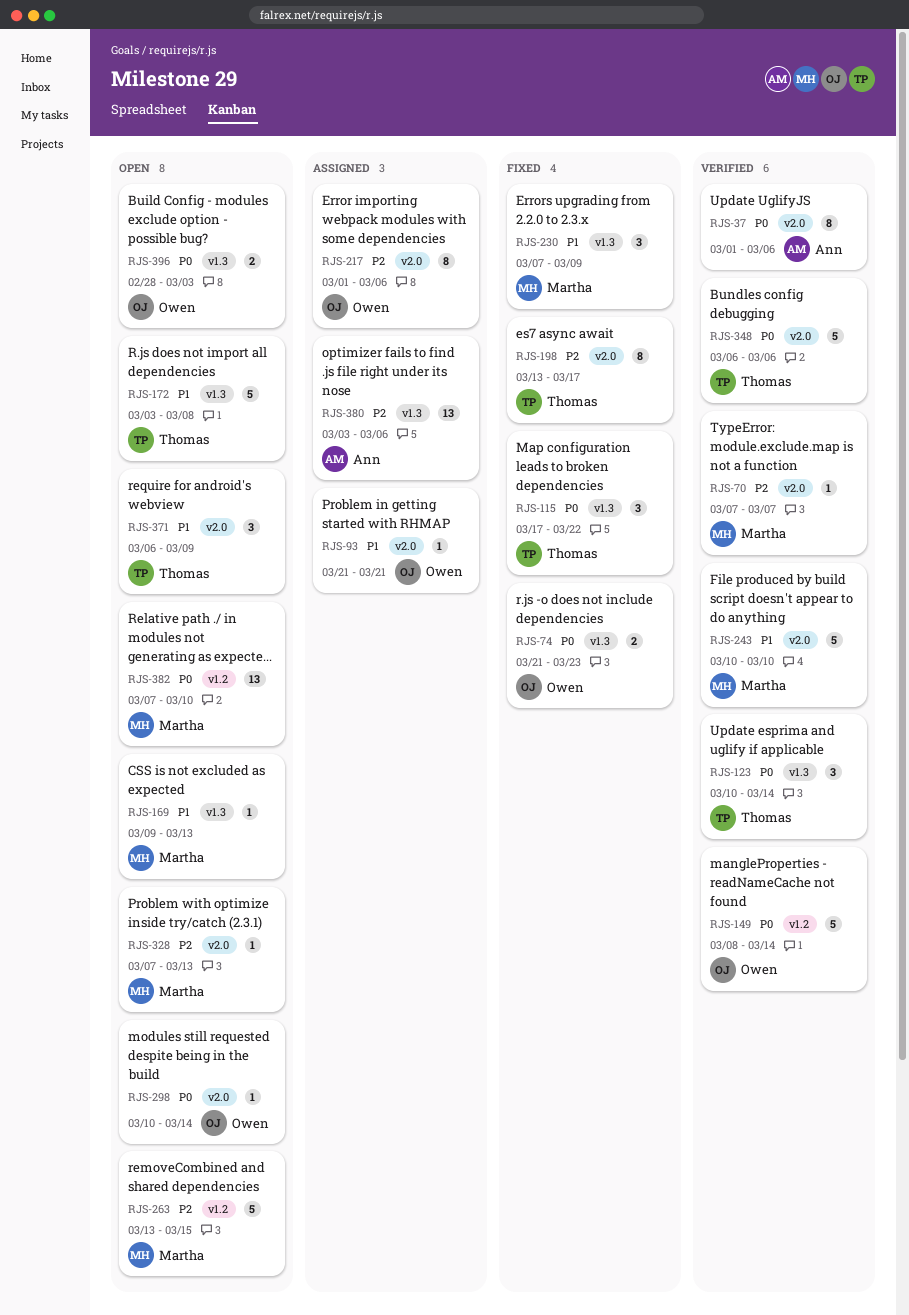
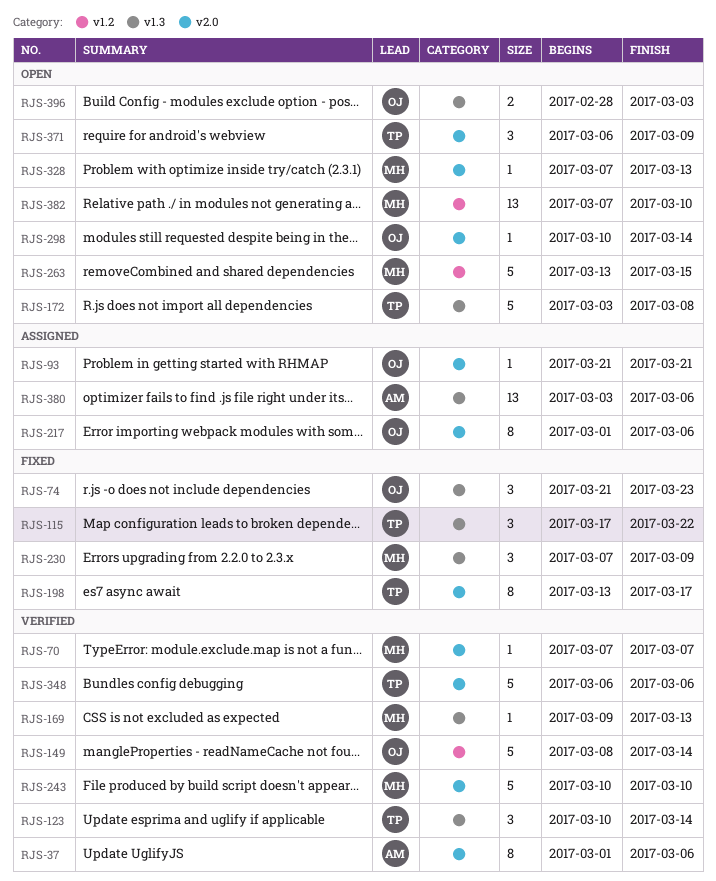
RJS-74, estimate: 2 -> 3
RJS-169, status: Open -> Verified

